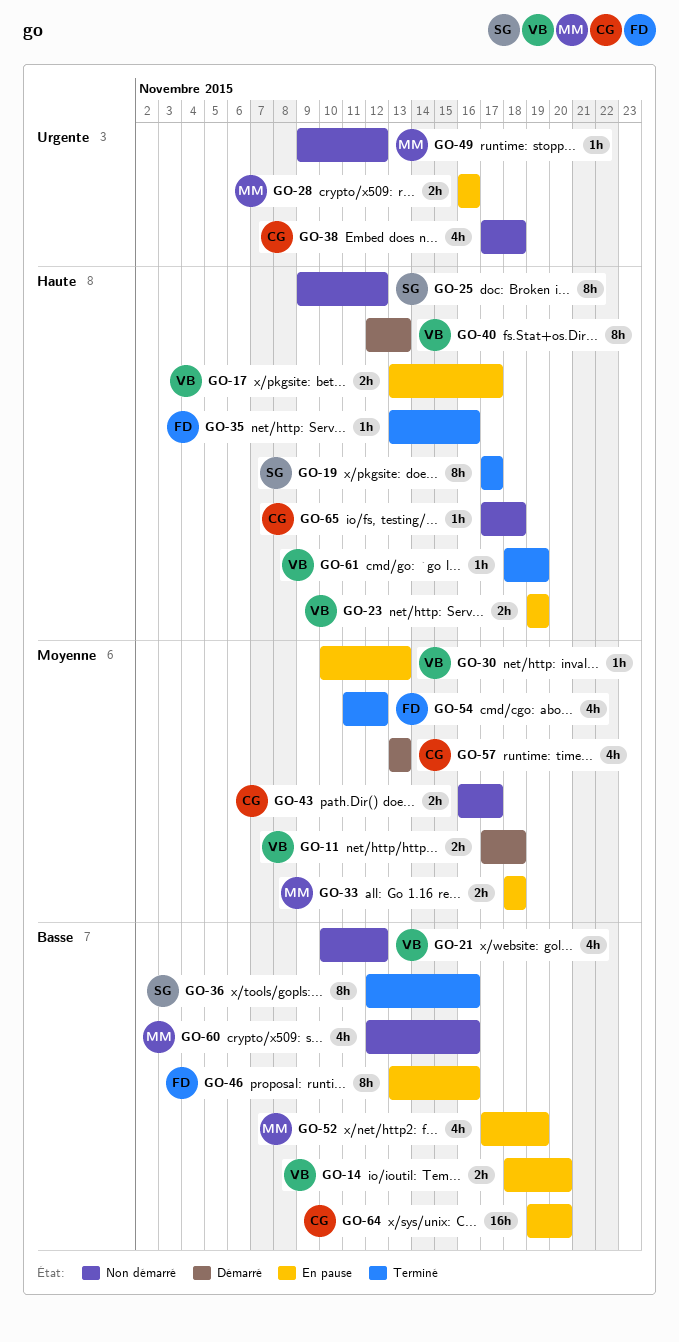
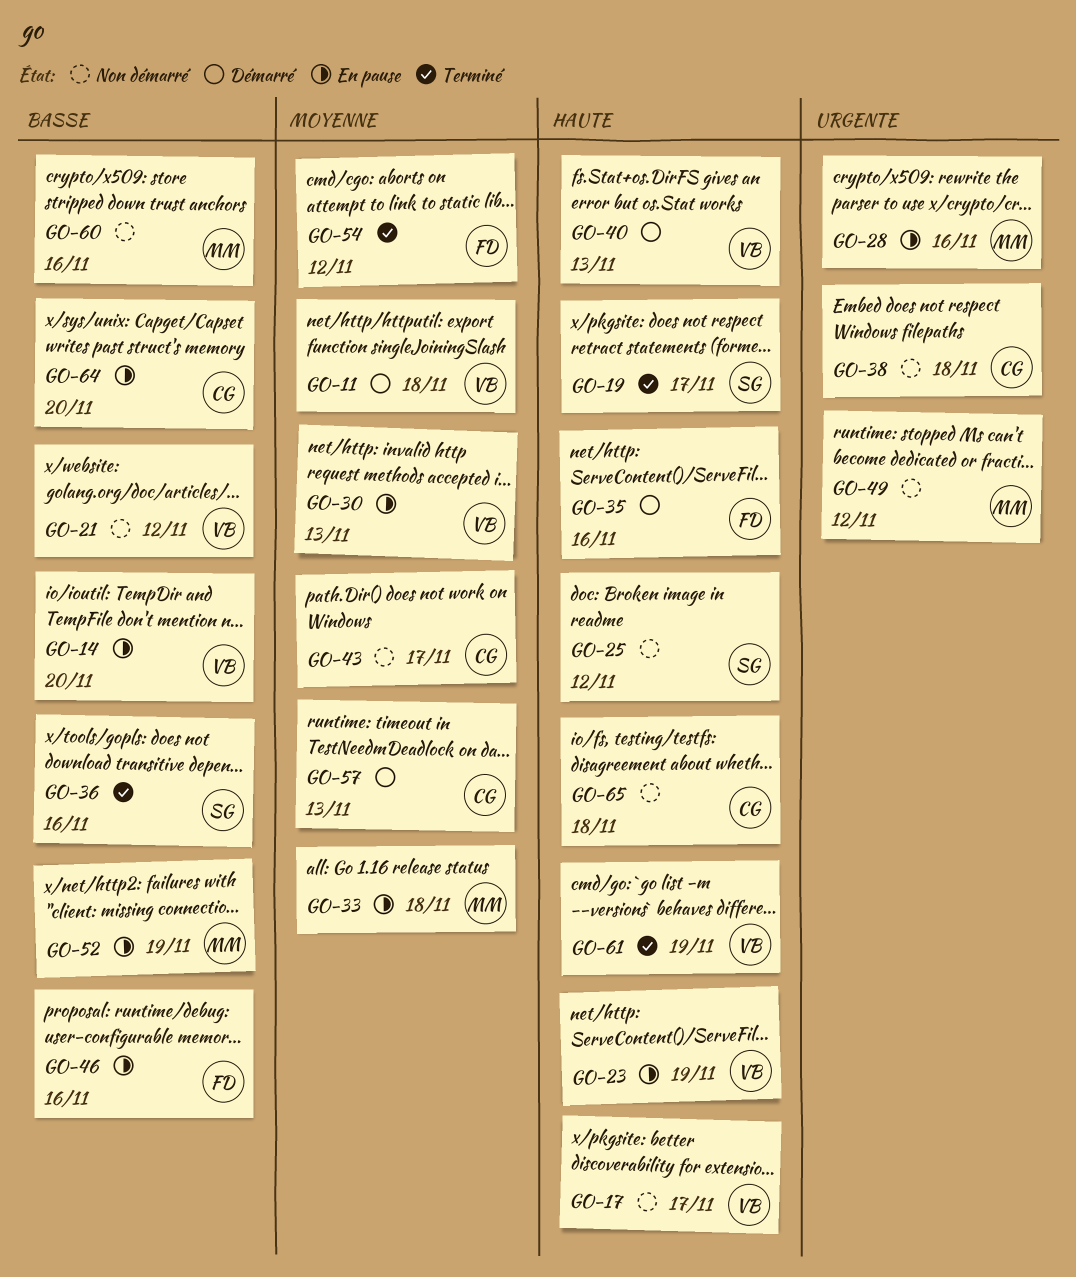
GO-17, status: En pause -> Non démarré
GO-35, status: Terminé -> Démarré

